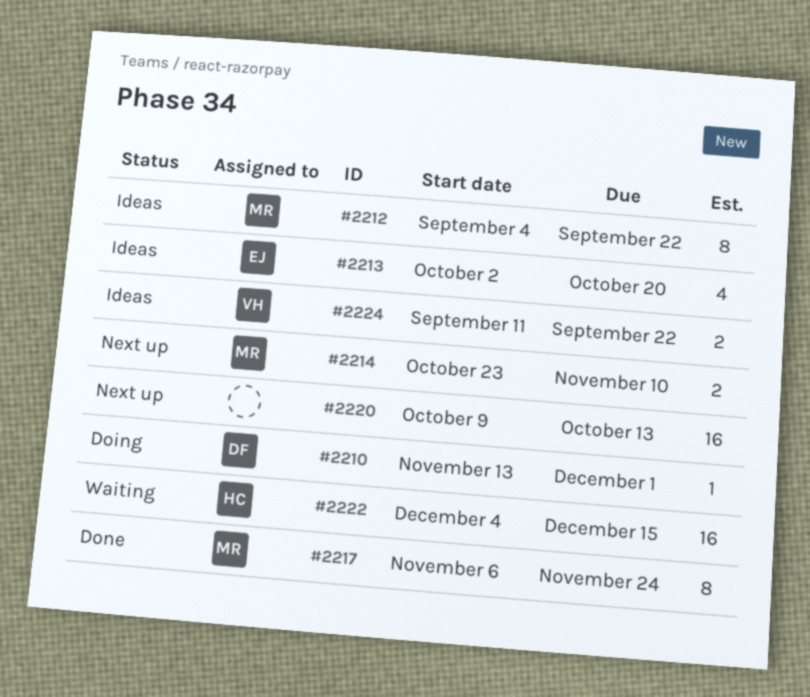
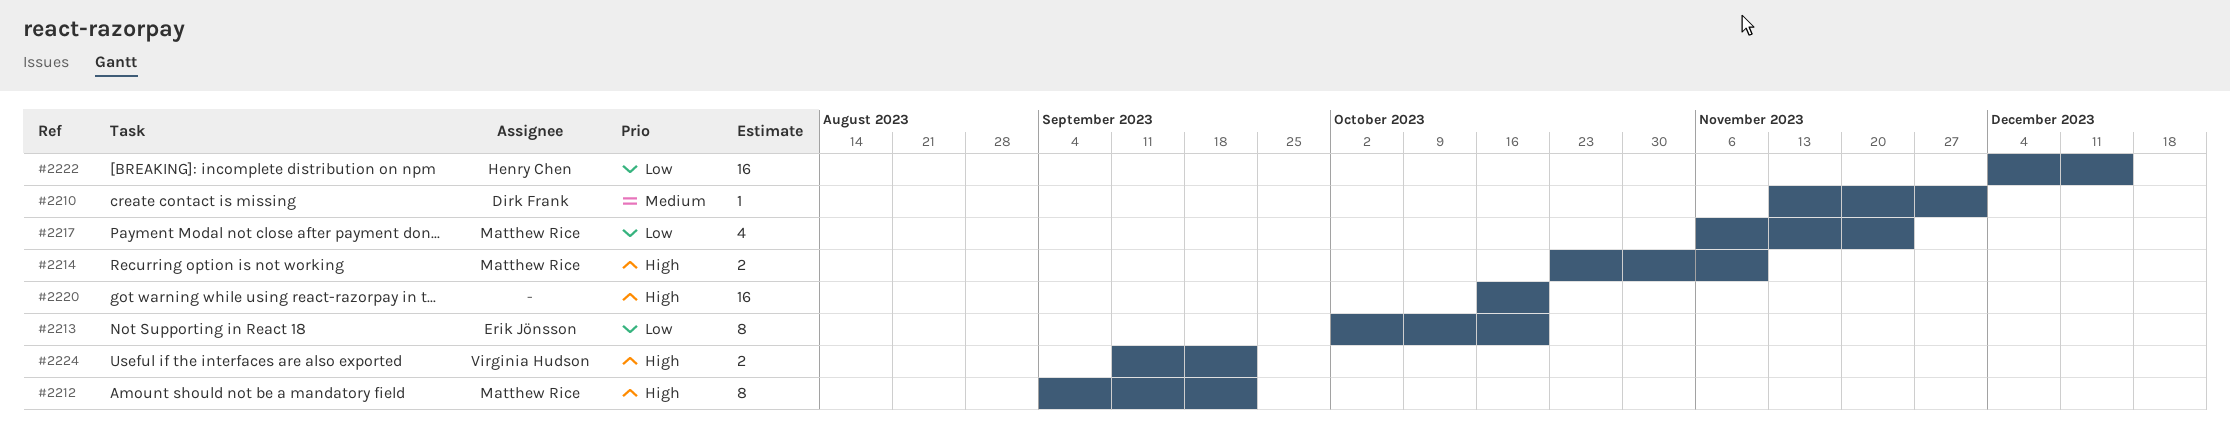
#2213, estimate: 4 -> 8
#2217, estimate: 8 -> 4
#2220, start: Oct 9 -> Oct 16
#2220, due: Oct 13 -> Oct 20

